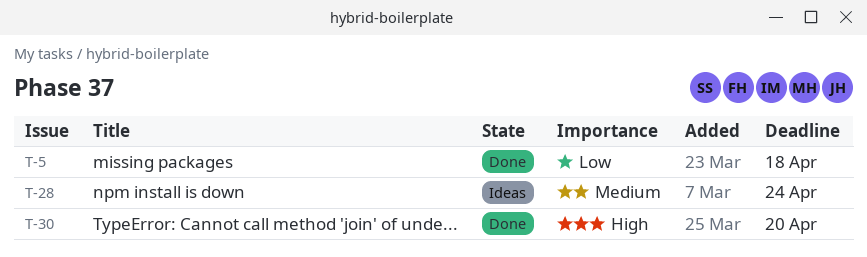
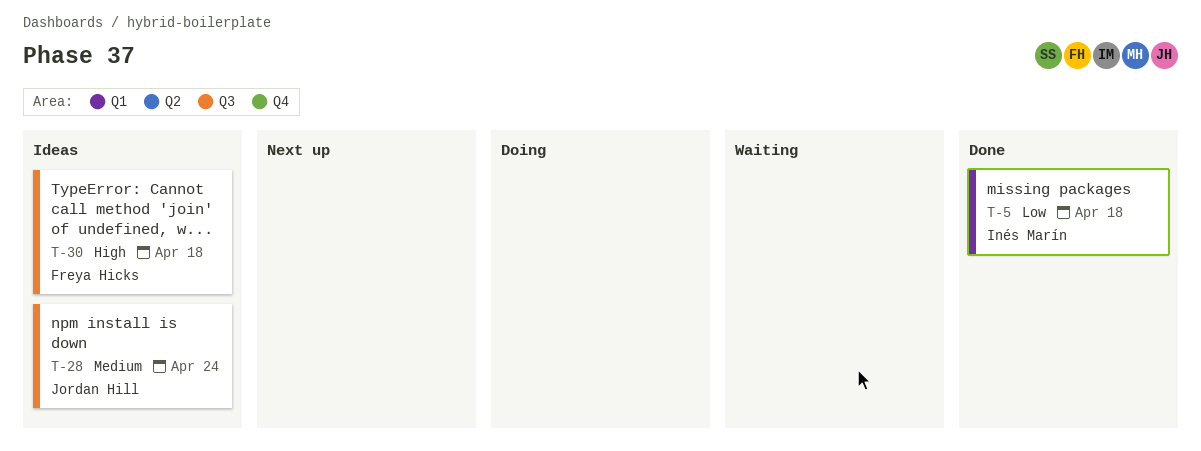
T-30, status: Done -> Ideas
T-30, due: Apr 20 -> Apr 18

